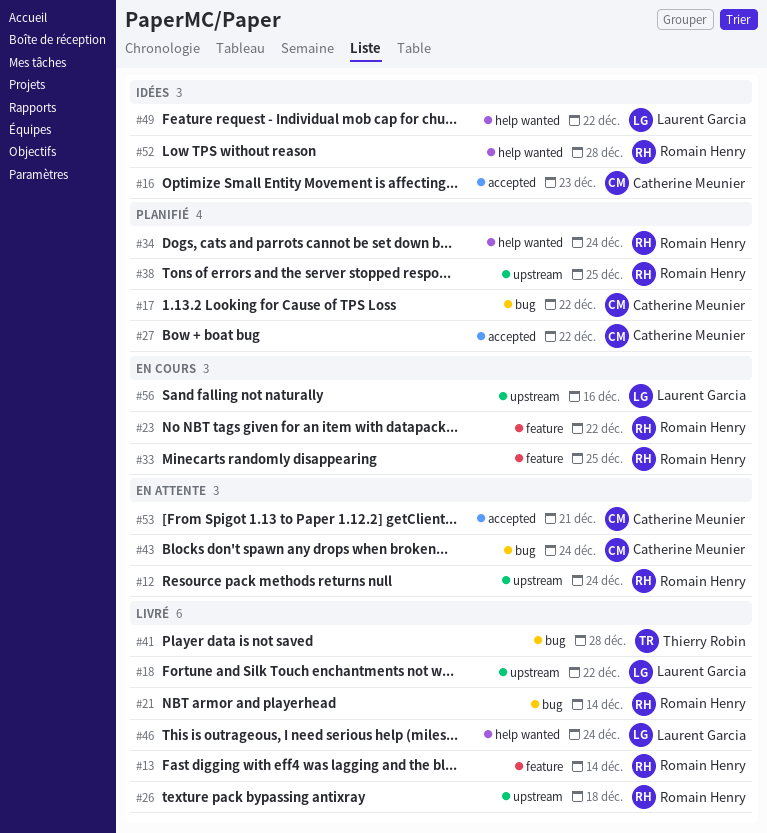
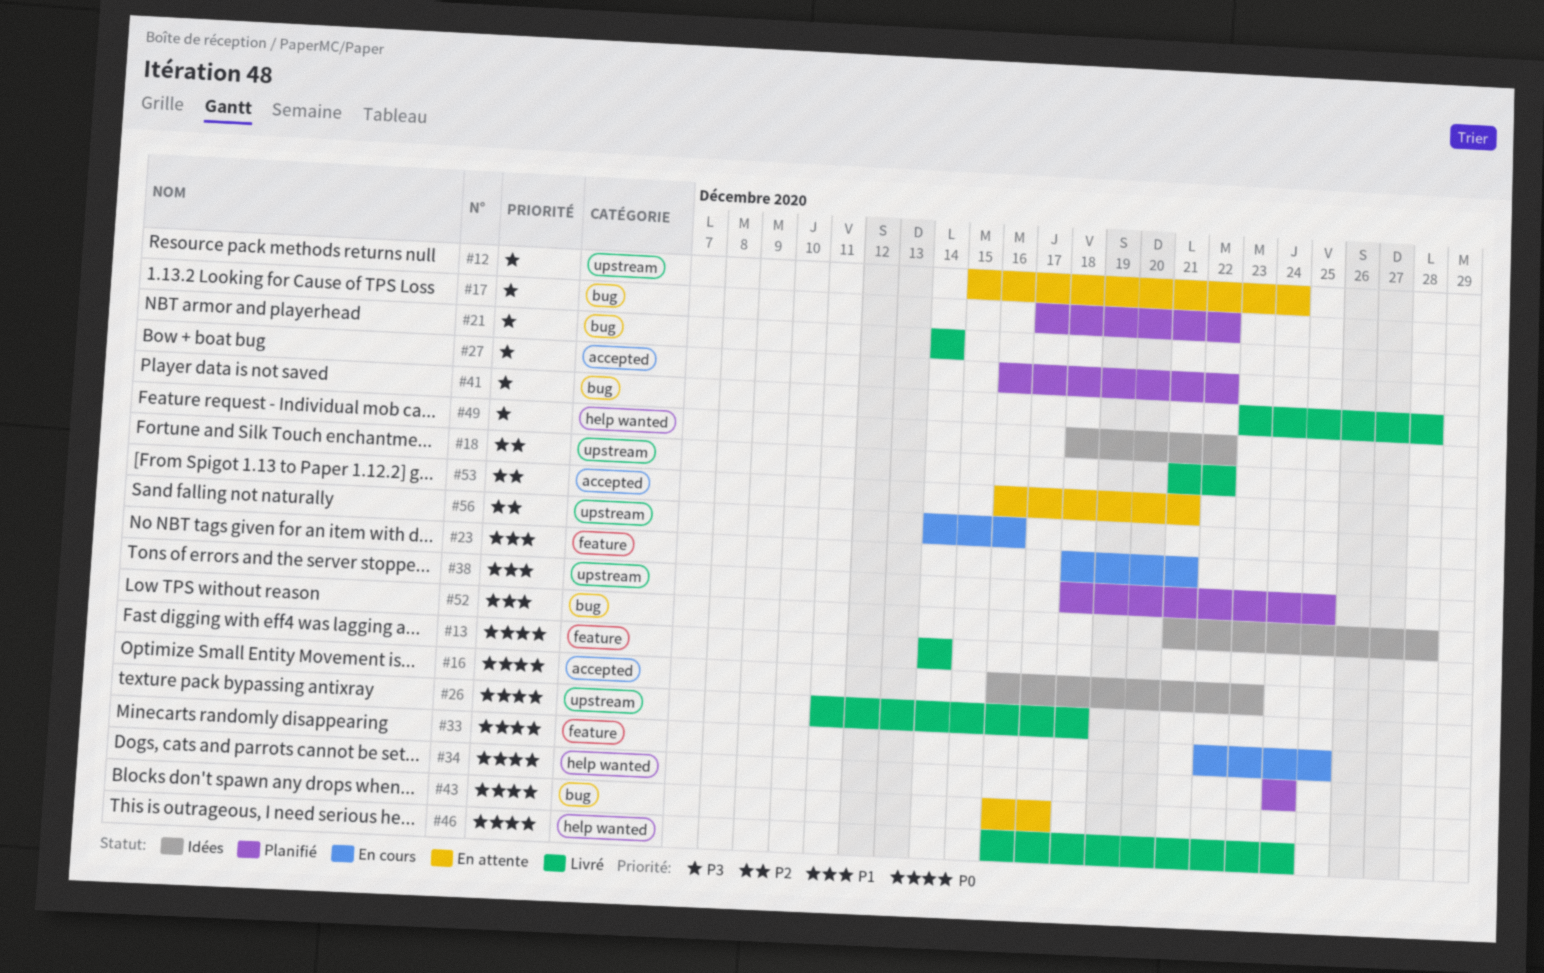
#23, due: Dec 22 -> Dec 21
#43, due: Dec 24 -> Dec 17
#52, label: help wanted -> bug

